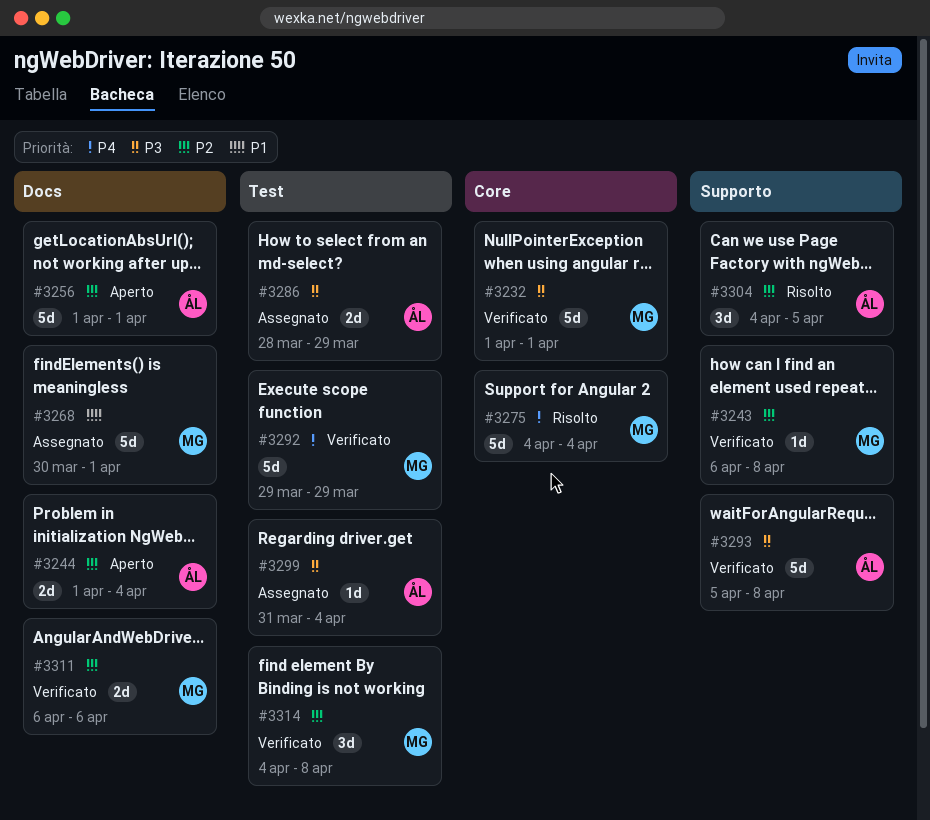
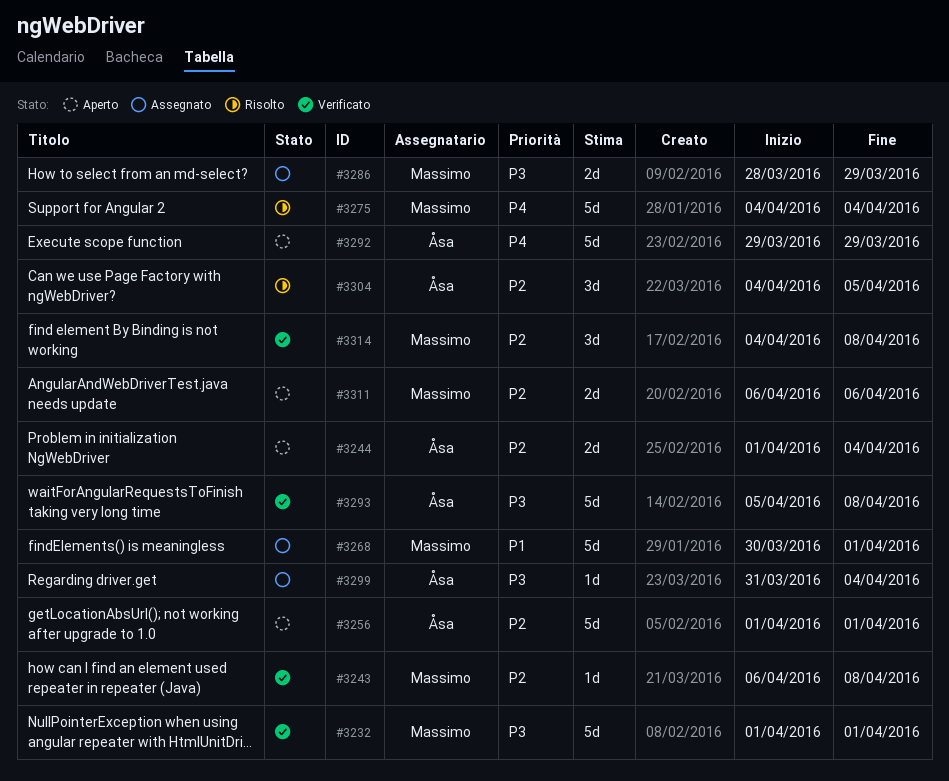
#3286, owner: Åsa -> Massimo
#3292, status: Verificato -> Aperto
#3292, owner: Massimo -> Åsa
#3311, status: Verificato -> Aperto

